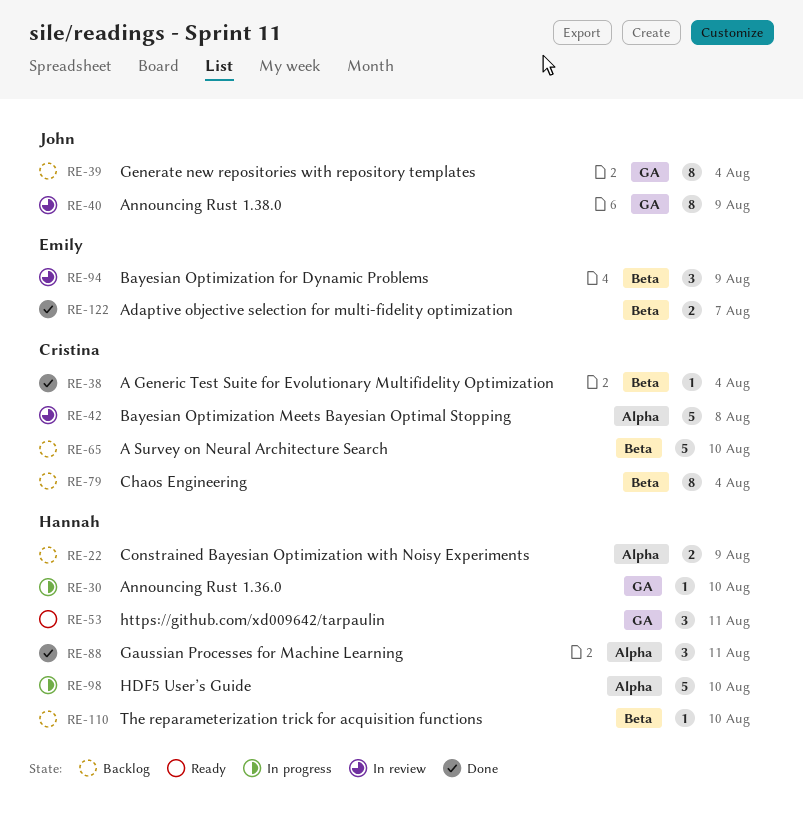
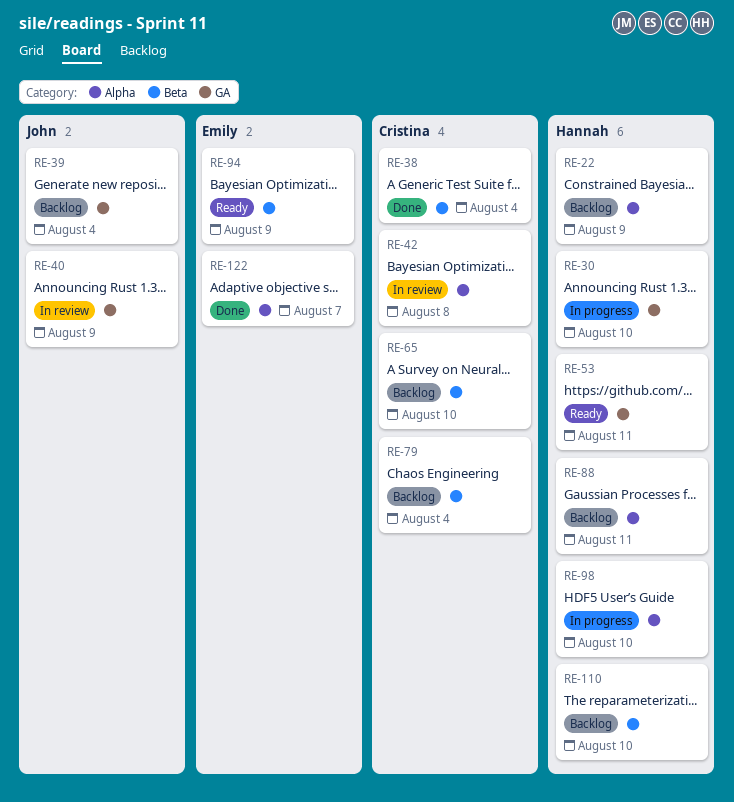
RE-88, status: Done -> Backlog
RE-94, status: In review -> Ready
RE-122, label: Beta -> Alpha

